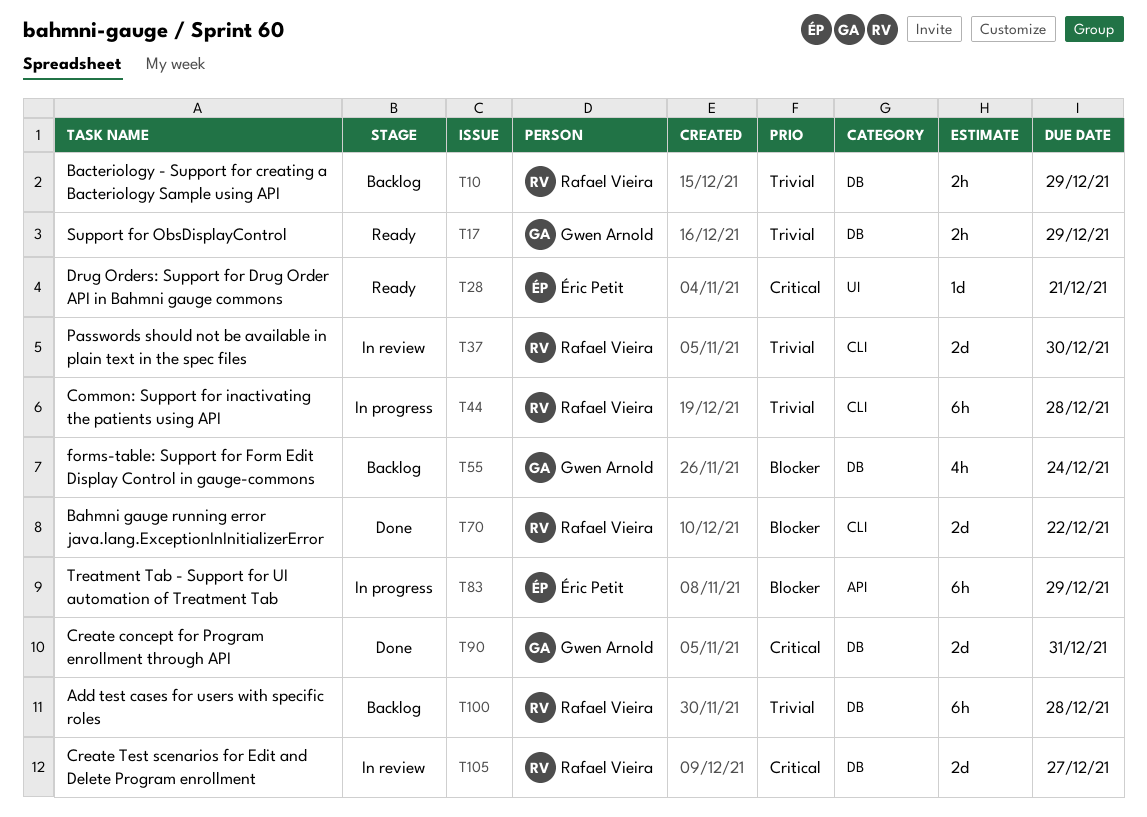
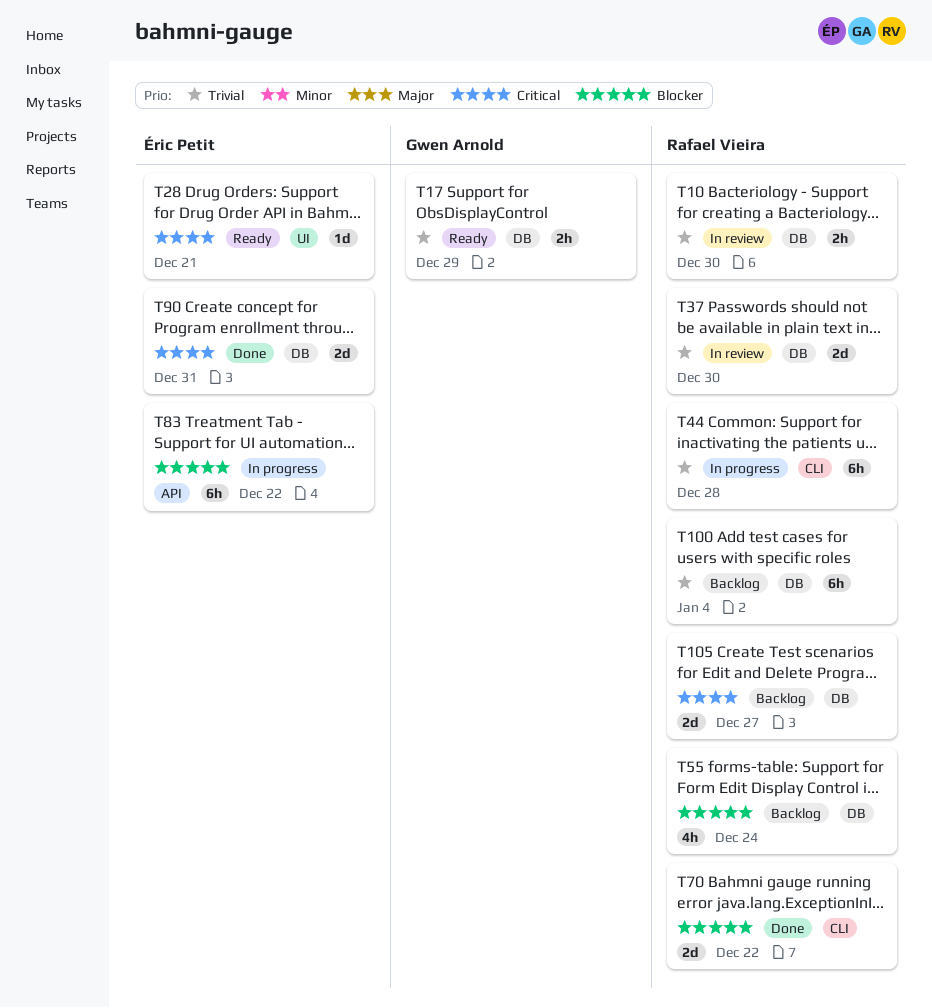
T10, status: Backlog -> In review
T10, due: Dec 29 -> Dec 30
T37, label: CLI -> DB
T55, owner: Gwen Arnold -> Rafael Vieira
T83, due: Dec 29 -> Dec 22
T90, owner: Gwen Arnold -> Éric Petit
T100, due: Dec 28 -> Jan 4
T105, status: In review -> Backlog

